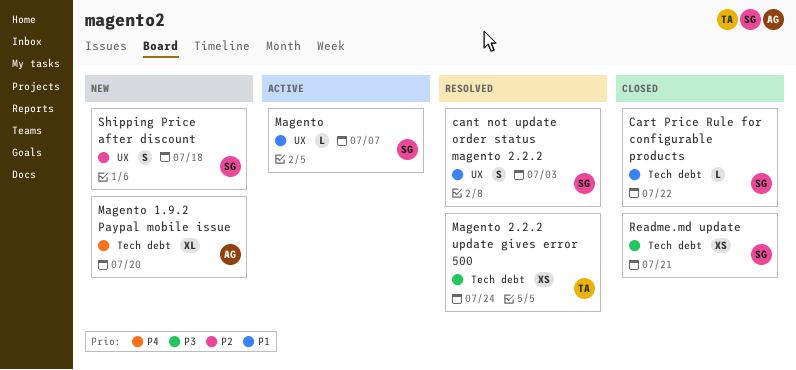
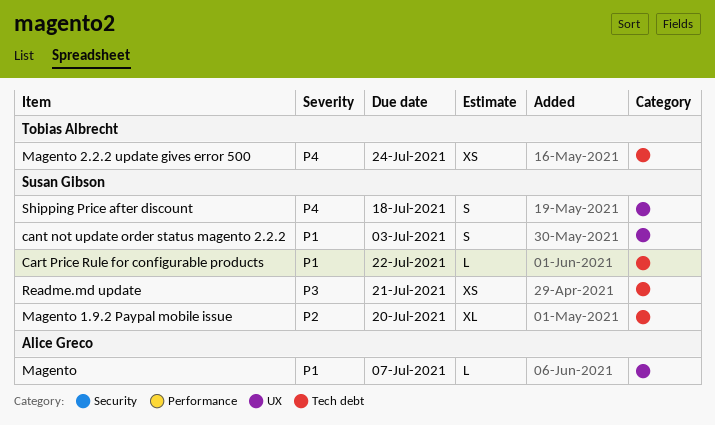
Magento, owner: Susan Gibson -> Alice Greco
Magento 1.9.2 Paypal mobile issue, owner: Alice Greco -> Susan Gibson
Magento 1.9.2 Paypal mobile issue, priority: P4 -> P2
Magento 2.2.2 update gives error 500, priority: P3 -> P4
Shipping Price after discount, priority: P2 -> P4

